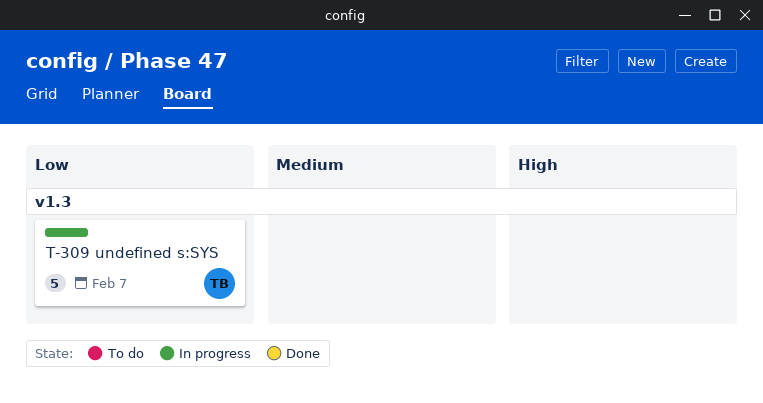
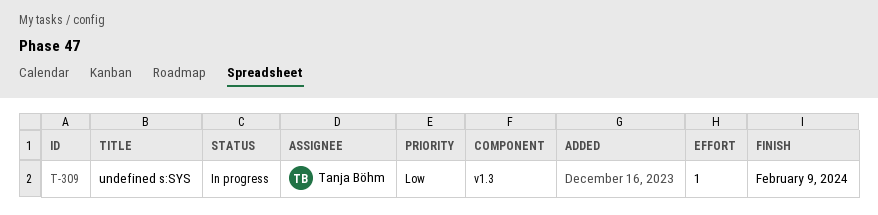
T-309, estimate: 5 -> 1
T-309, due: Feb 7 -> Feb 9

